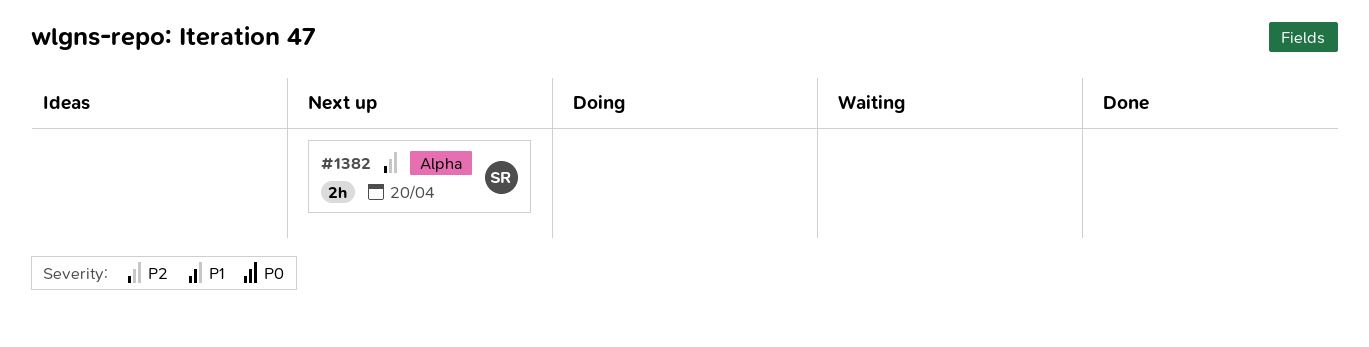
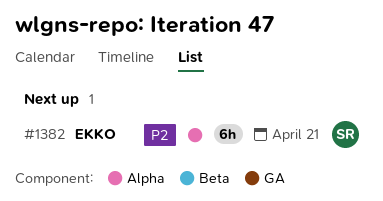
#1382, estimate: 2h -> 6h
#1382, due: Apr 20 -> Apr 21

